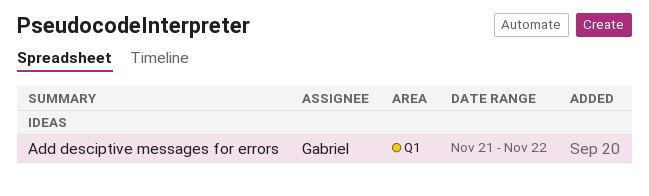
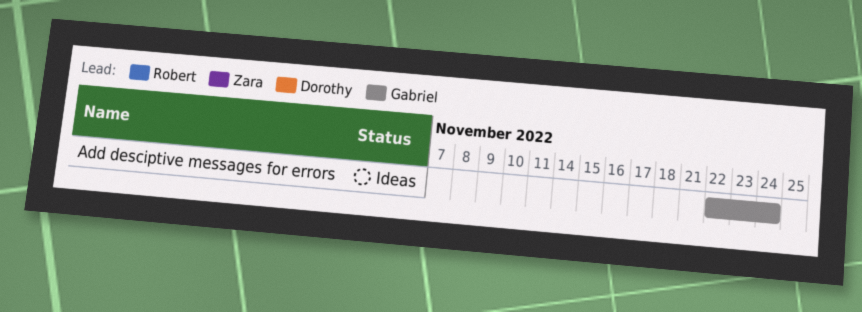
Add desciptive messages for errors, start: Nov 21 -> Nov 22
Add desciptive messages for errors, due: Nov 22 -> Nov 24

